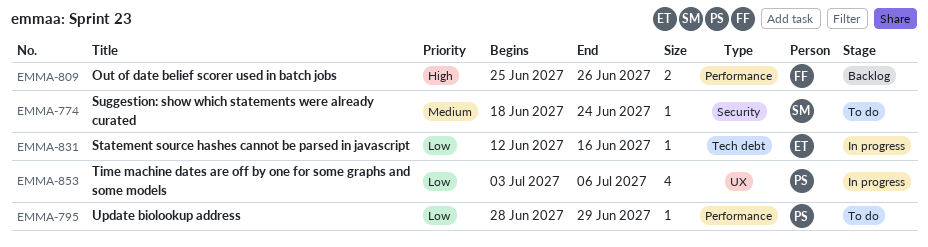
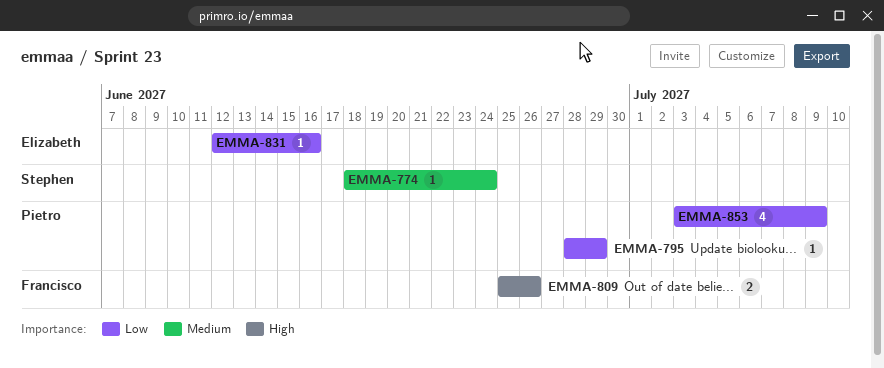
EMMA-853, due: Jul 6 -> Jul 9

